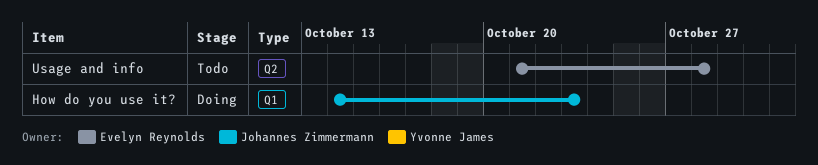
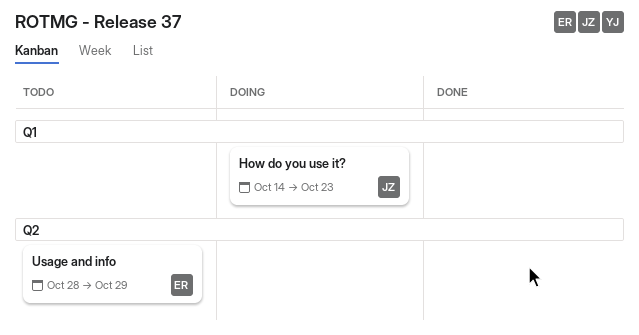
Usage and info, start: Oct 21 -> Oct 28
Usage and info, due: Oct 28 -> Oct 29

